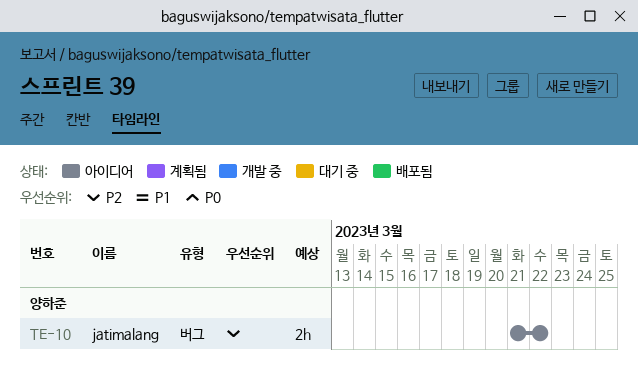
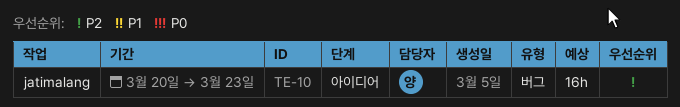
TE-10, estimate: 2h -> 16h
TE-10, start: Mar 21 -> Mar 20
TE-10, due: Mar 22 -> Mar 23

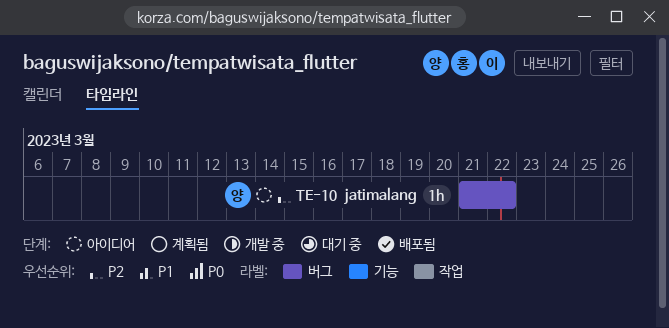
TE-10, estimate: 16h -> 1h
TE-10, start: Mar 20 -> Mar 21
TE-10, due: Mar 23 -> Mar 22

